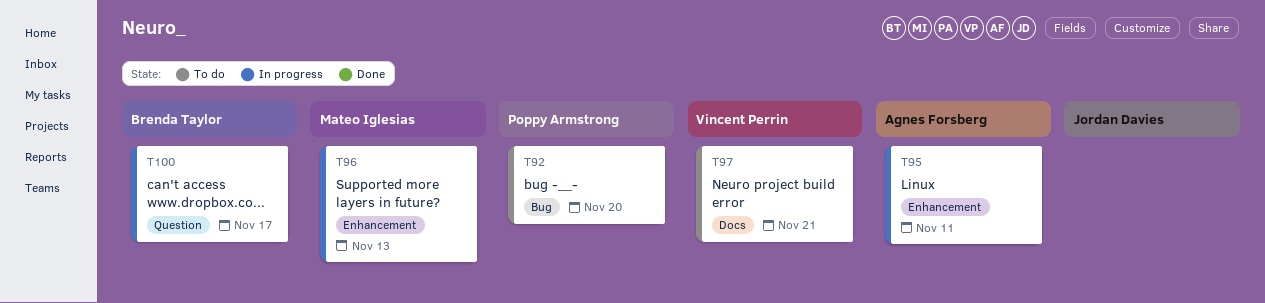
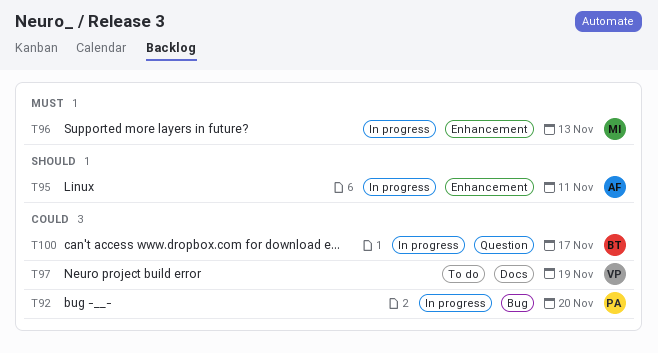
T92, status: To do -> In progress
T97, due: Nov 21 -> Nov 19

